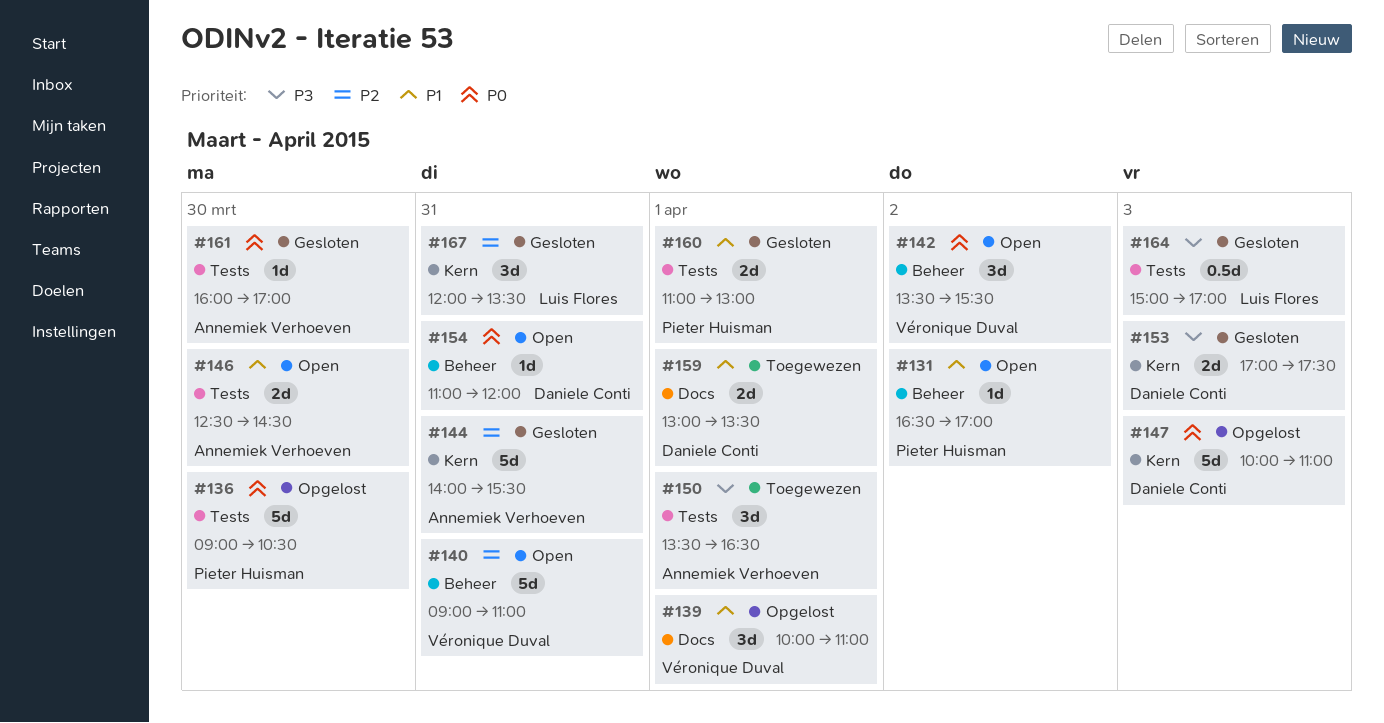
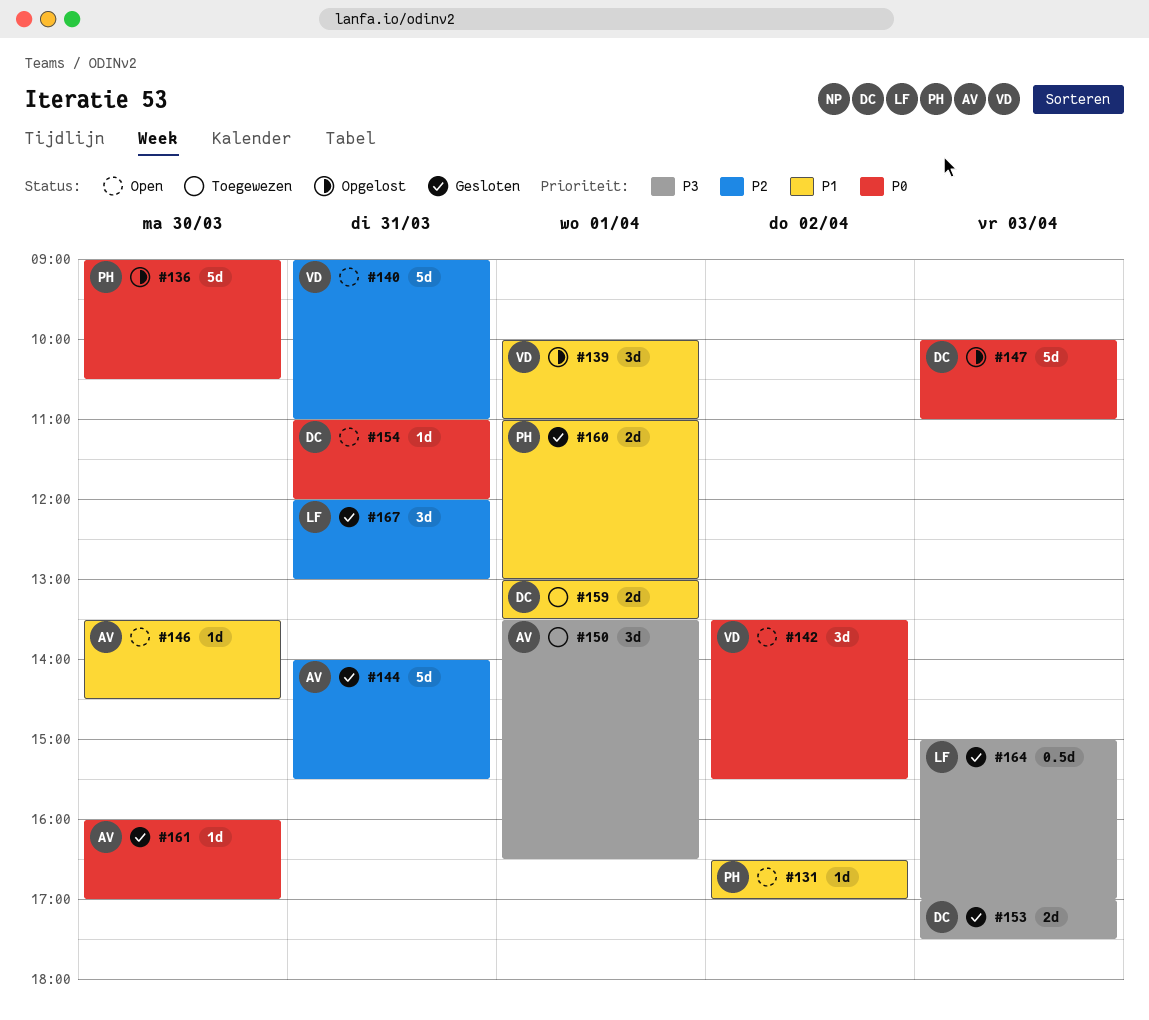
#146, estimate: 2d -> 1d
#146, begins: 12:30 -> 13:30
#167, ends: 13:30 -> 13:00

